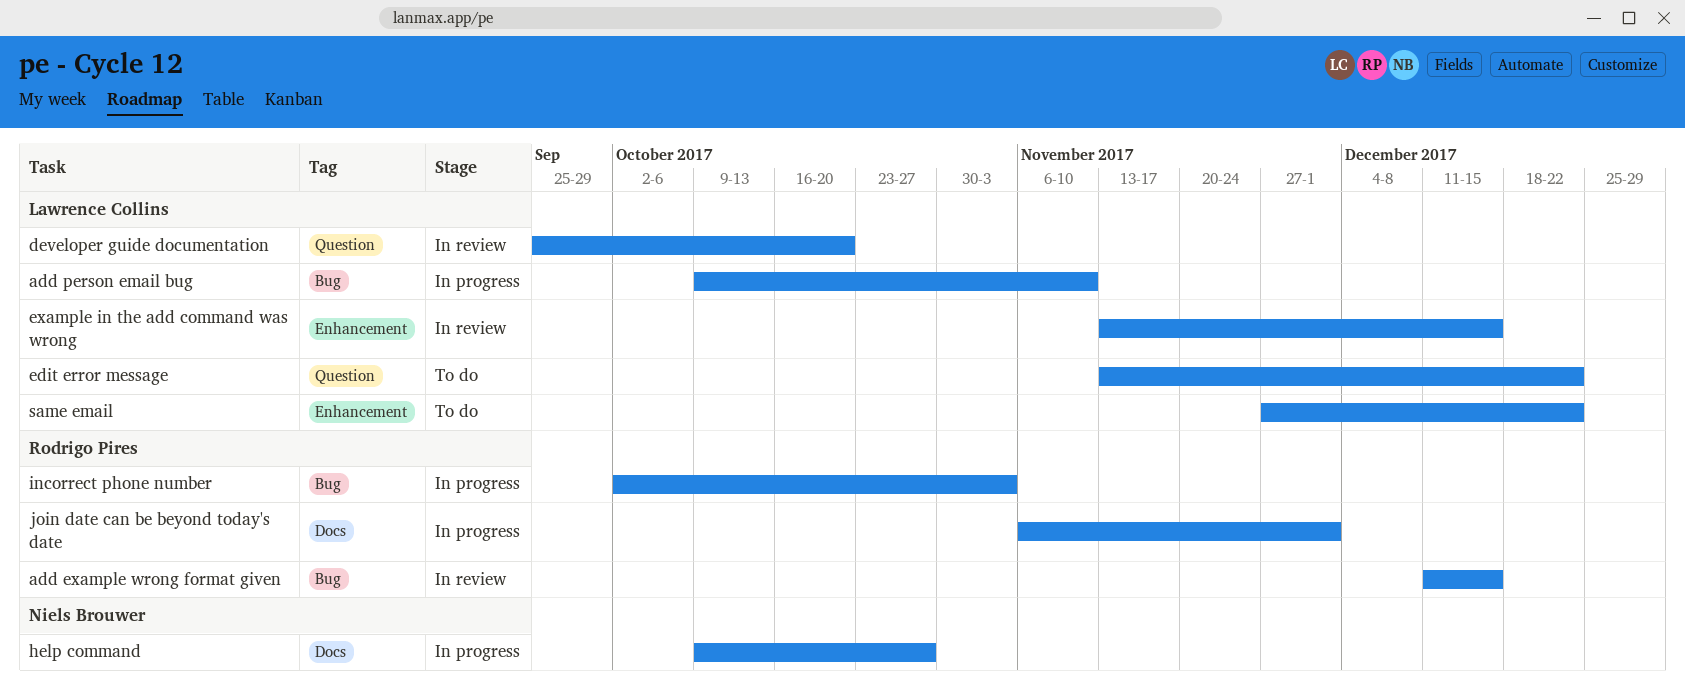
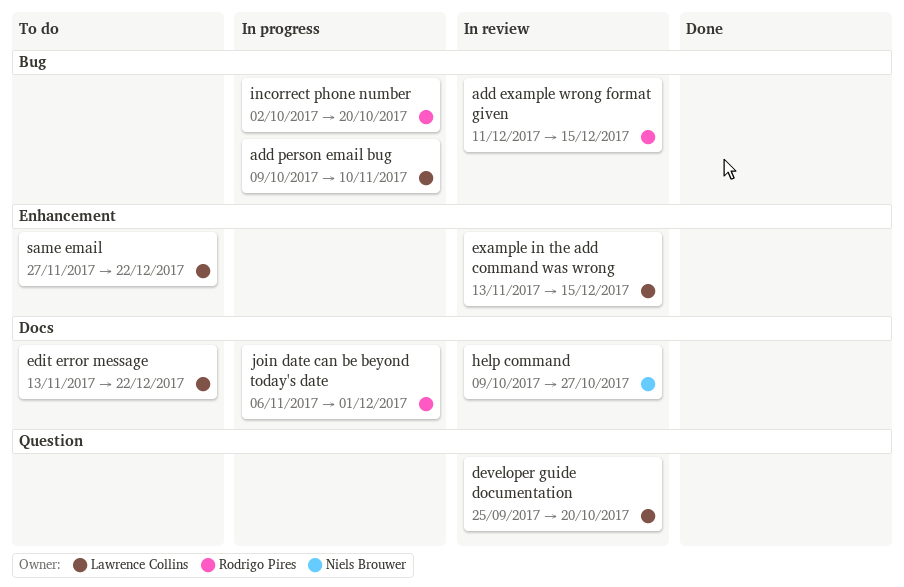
edit error message, label: Question -> Docs
help command, status: In progress -> In review
incorrect phone number, due: Nov 3 -> Oct 20

